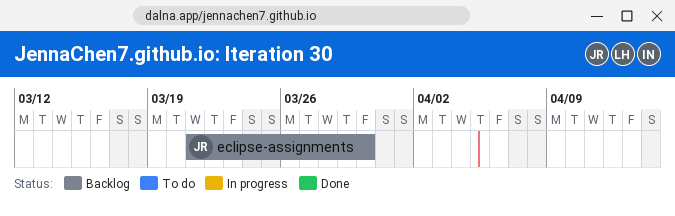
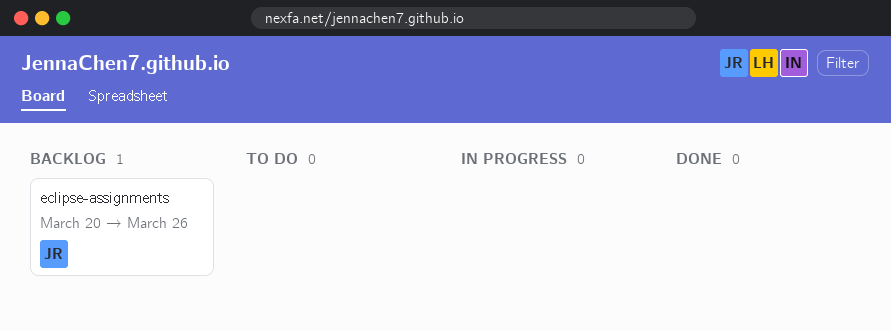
eclipse-assignments, start: Mar 21 -> Mar 20
eclipse-assignments, due: Mar 30 -> Mar 26

